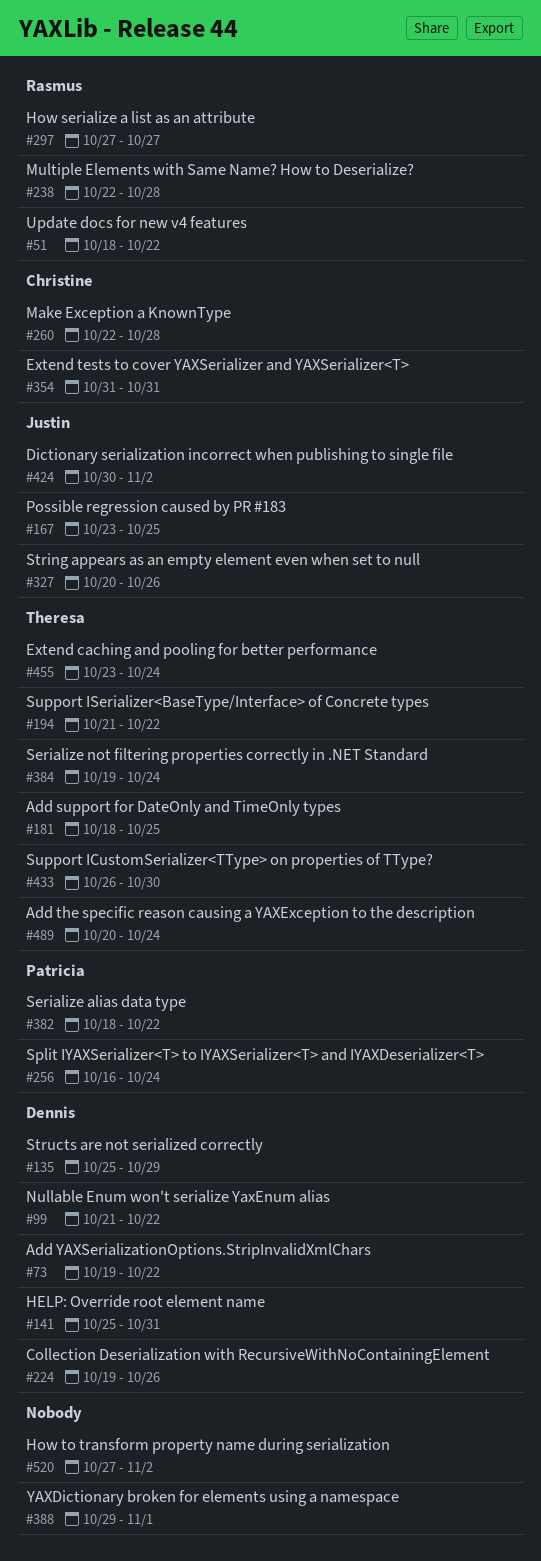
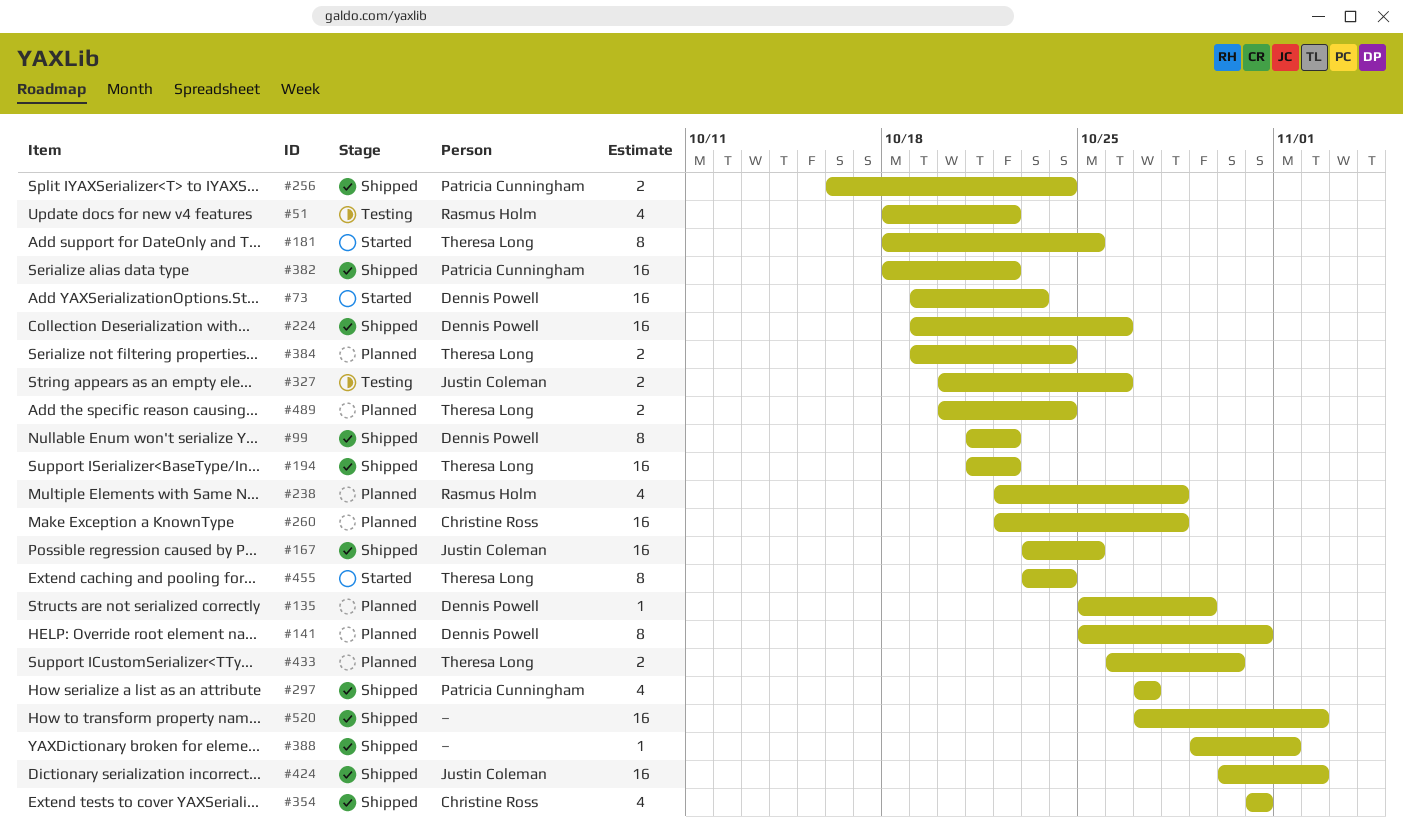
#73, due: Oct 22 -> Oct 23
#297, owner: Rasmus Holm -> Patricia Cunningham

